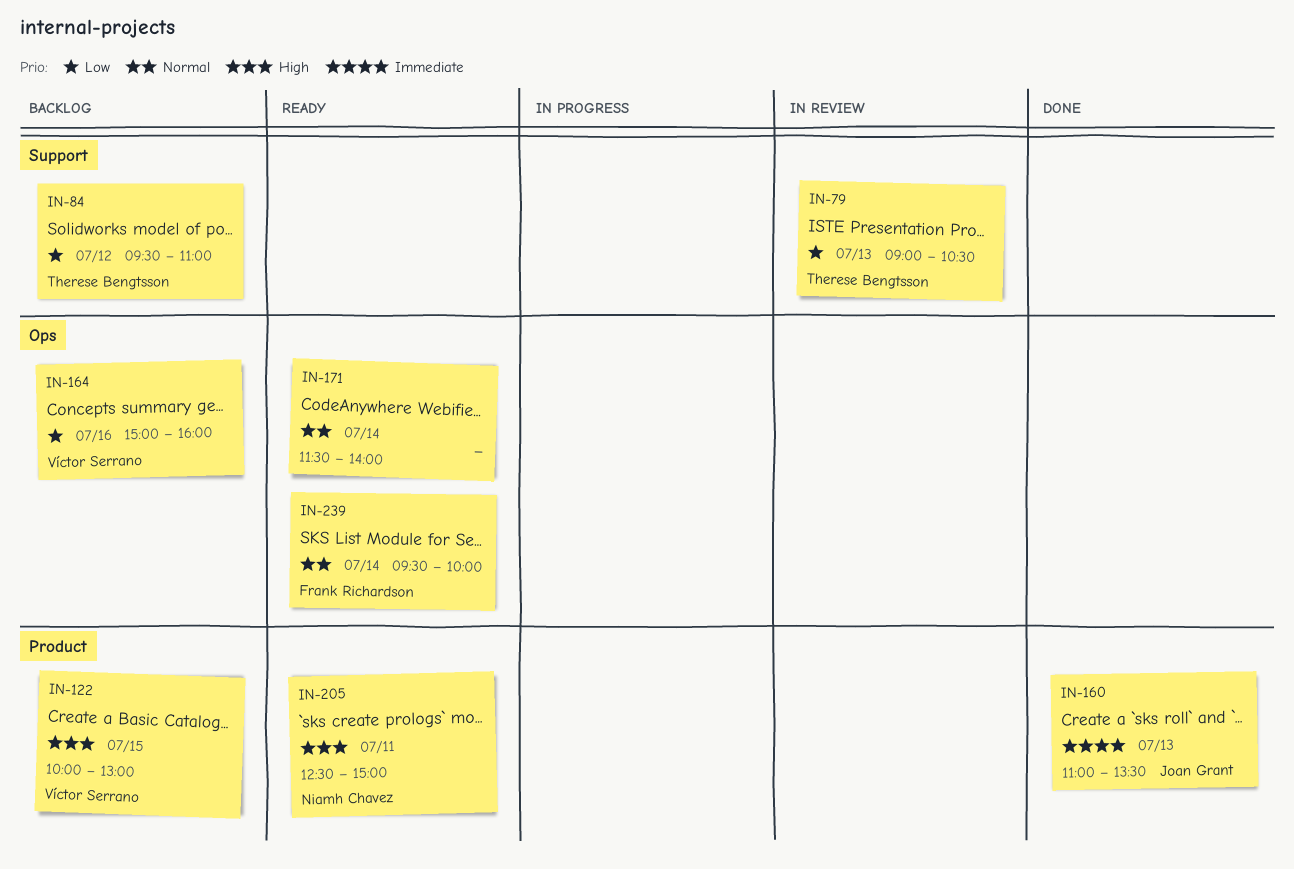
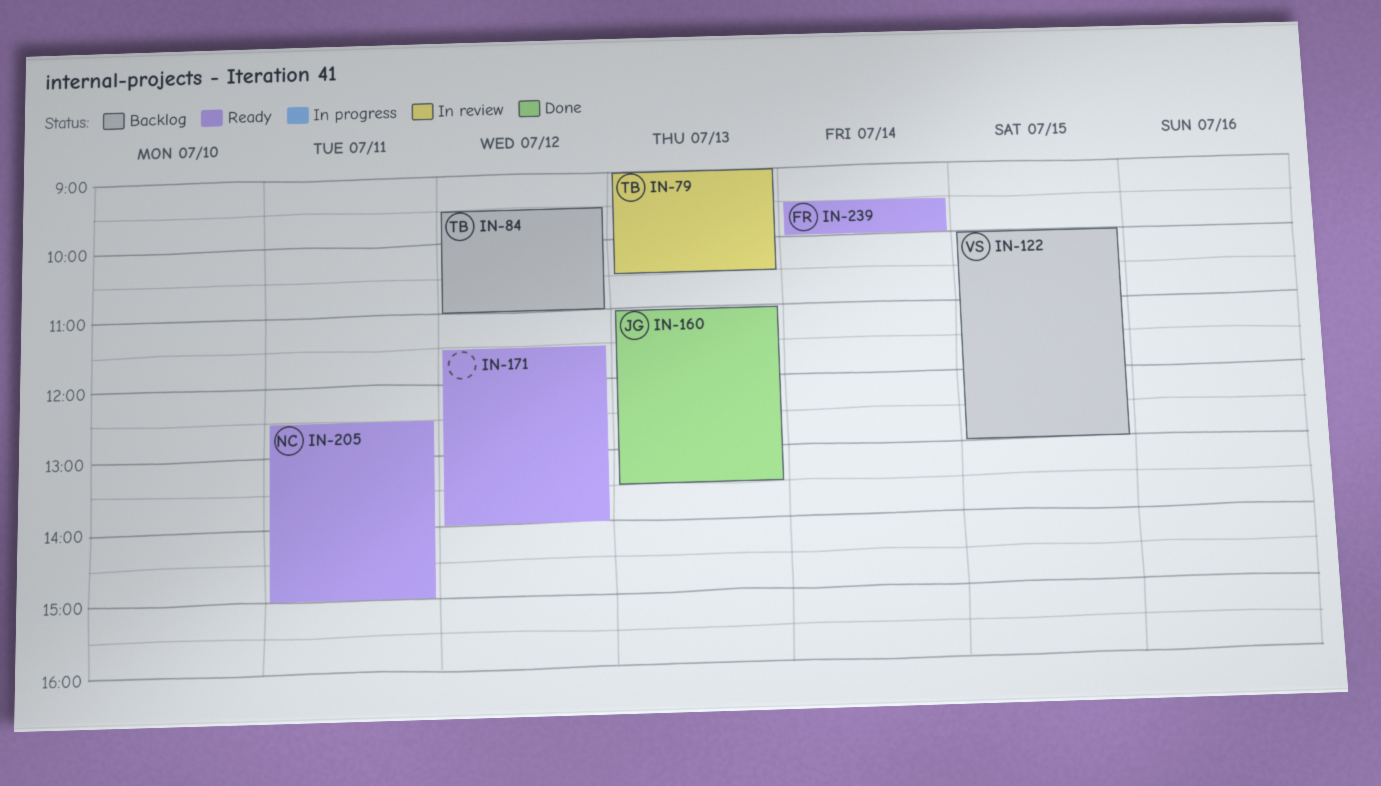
IN-164: present -> none
IN-171, day: Jul 14 -> Jul 12

